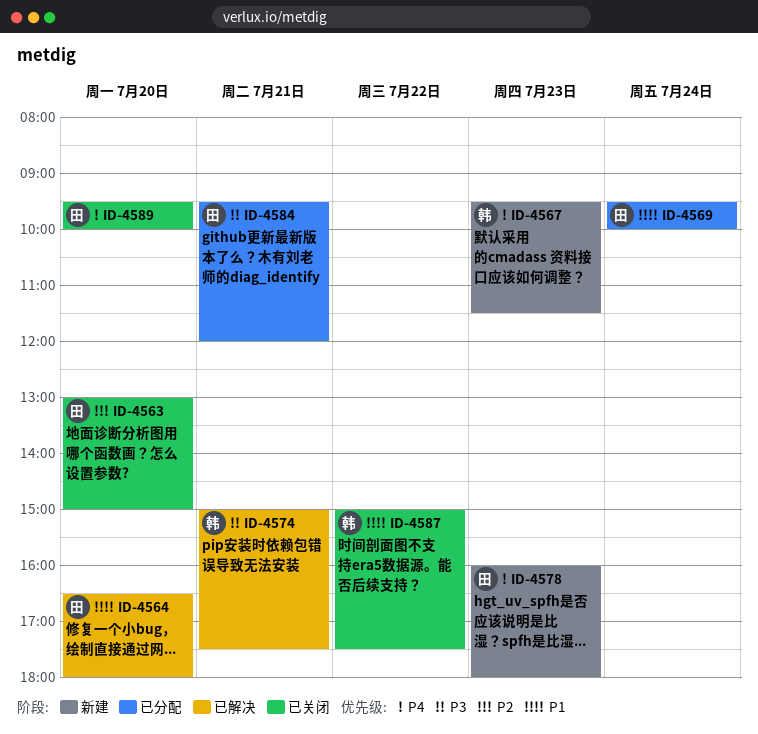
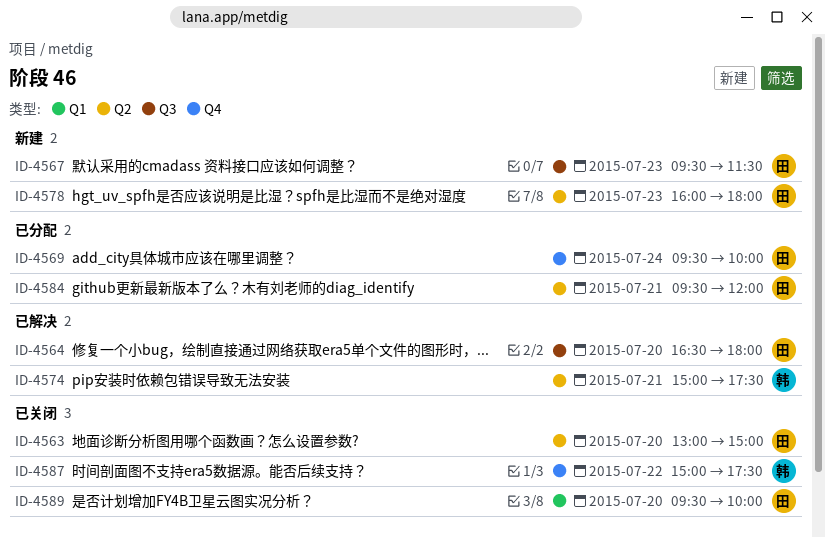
ID-4567, owner: 韩 -> 田

